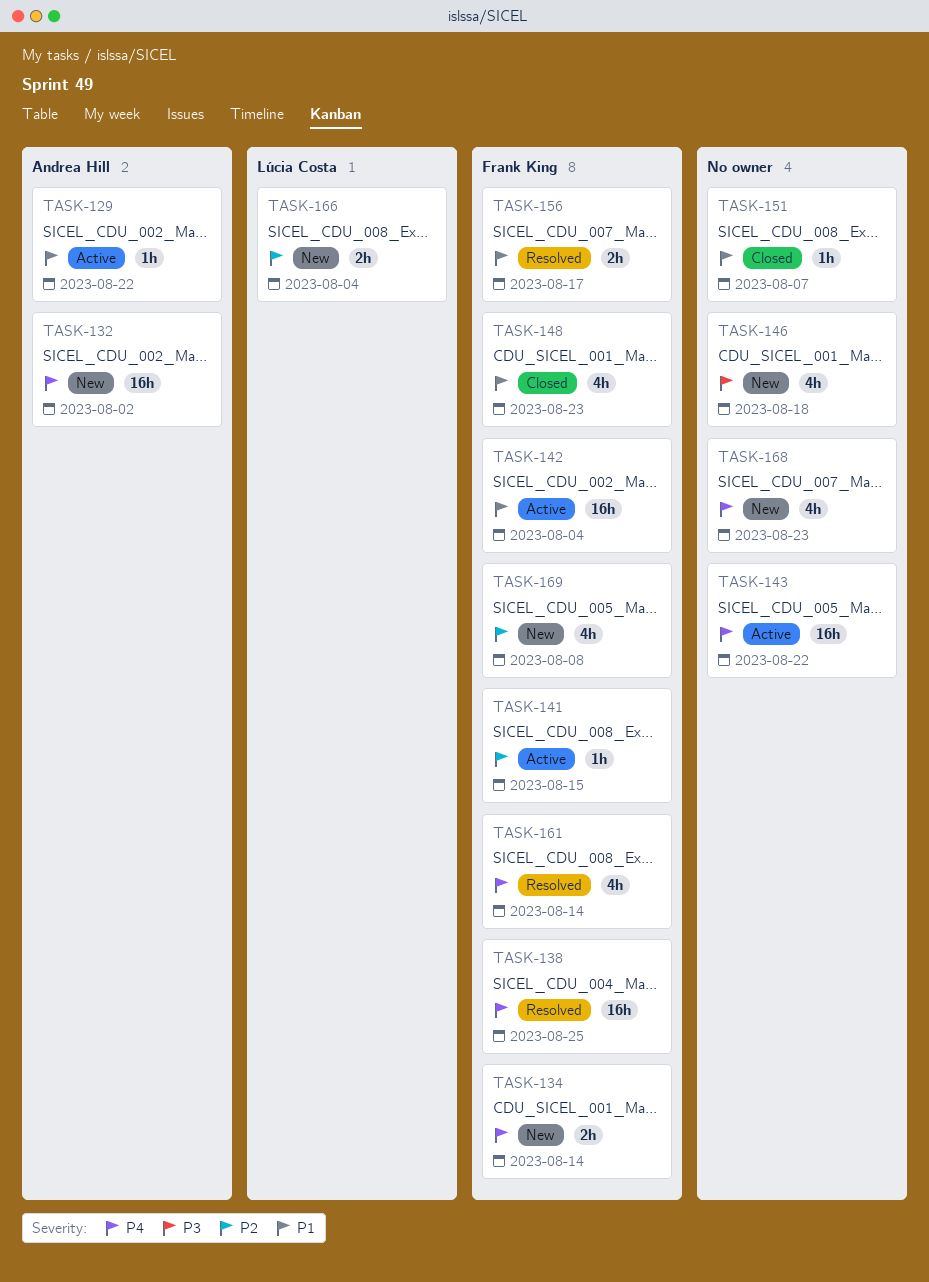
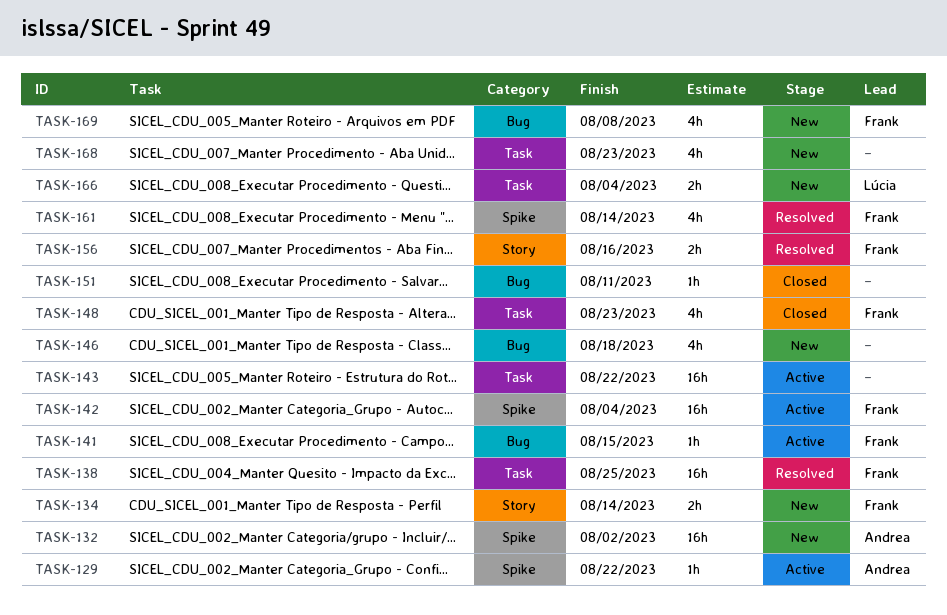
TASK-151, due: Aug 7 -> Aug 11
TASK-156, due: Aug 17 -> Aug 16

